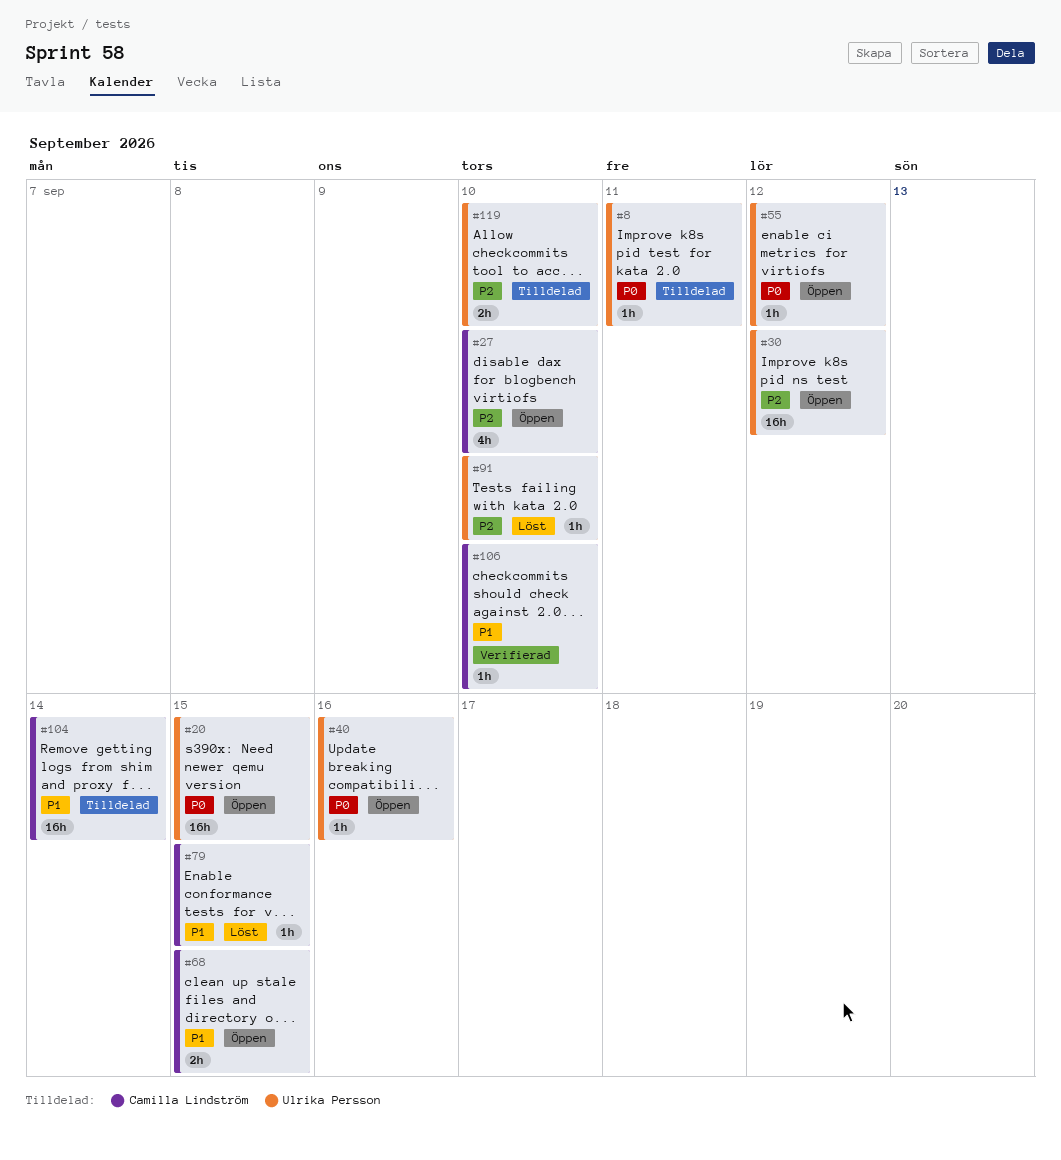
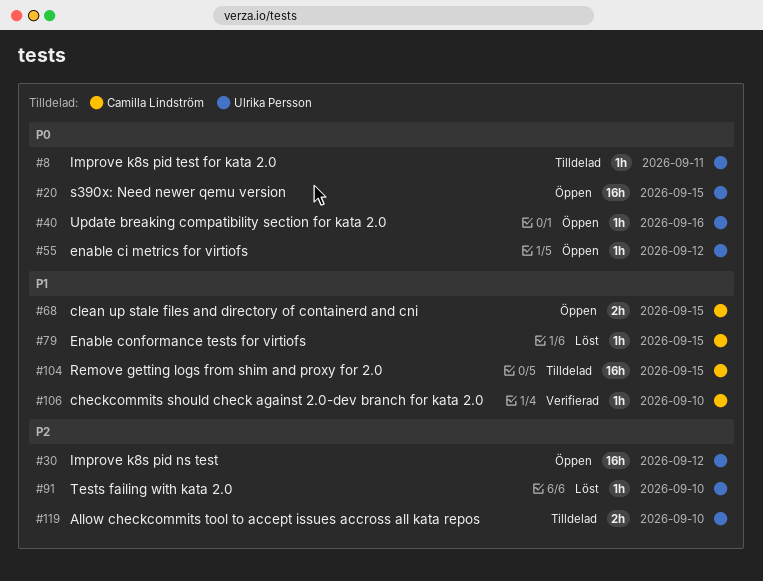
#27: present -> none
#104, due: Sep 14 -> Sep 15

